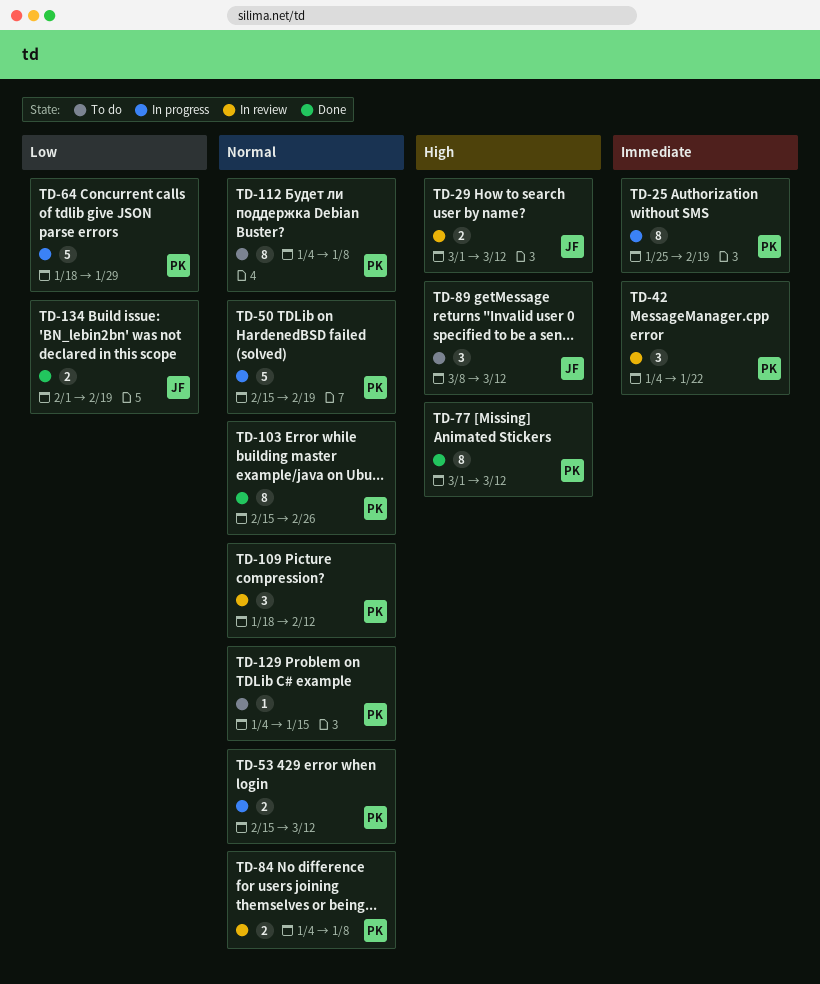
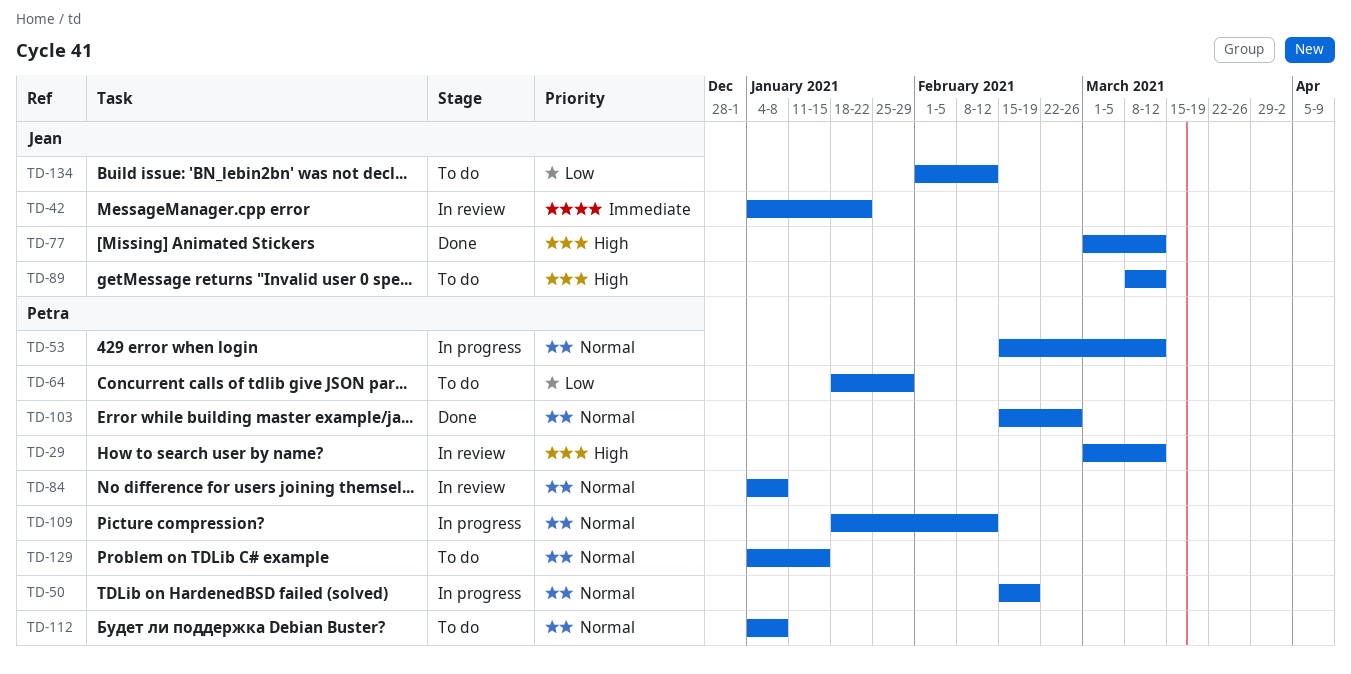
TD-25: present -> none
TD-29, owner: Jean -> Petra
TD-42, owner: Petra -> Jean
TD-64, status: In progress -> To do
TD-77, owner: Petra -> Jean
TD-109, status: In review -> In progress
TD-134, status: Done -> To do
TD-134, due: Feb 19 -> Feb 12

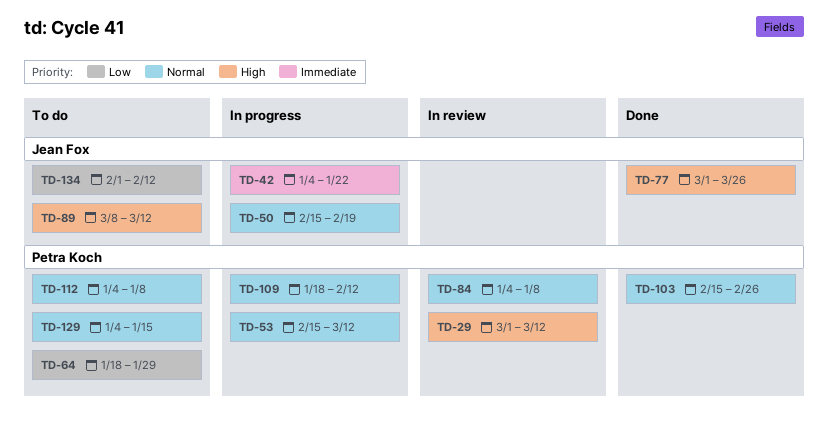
TD-42, status: In review -> In progress
TD-50, owner: Petra Koch -> Jean Fox
TD-77, due: Mar 12 -> Mar 26

